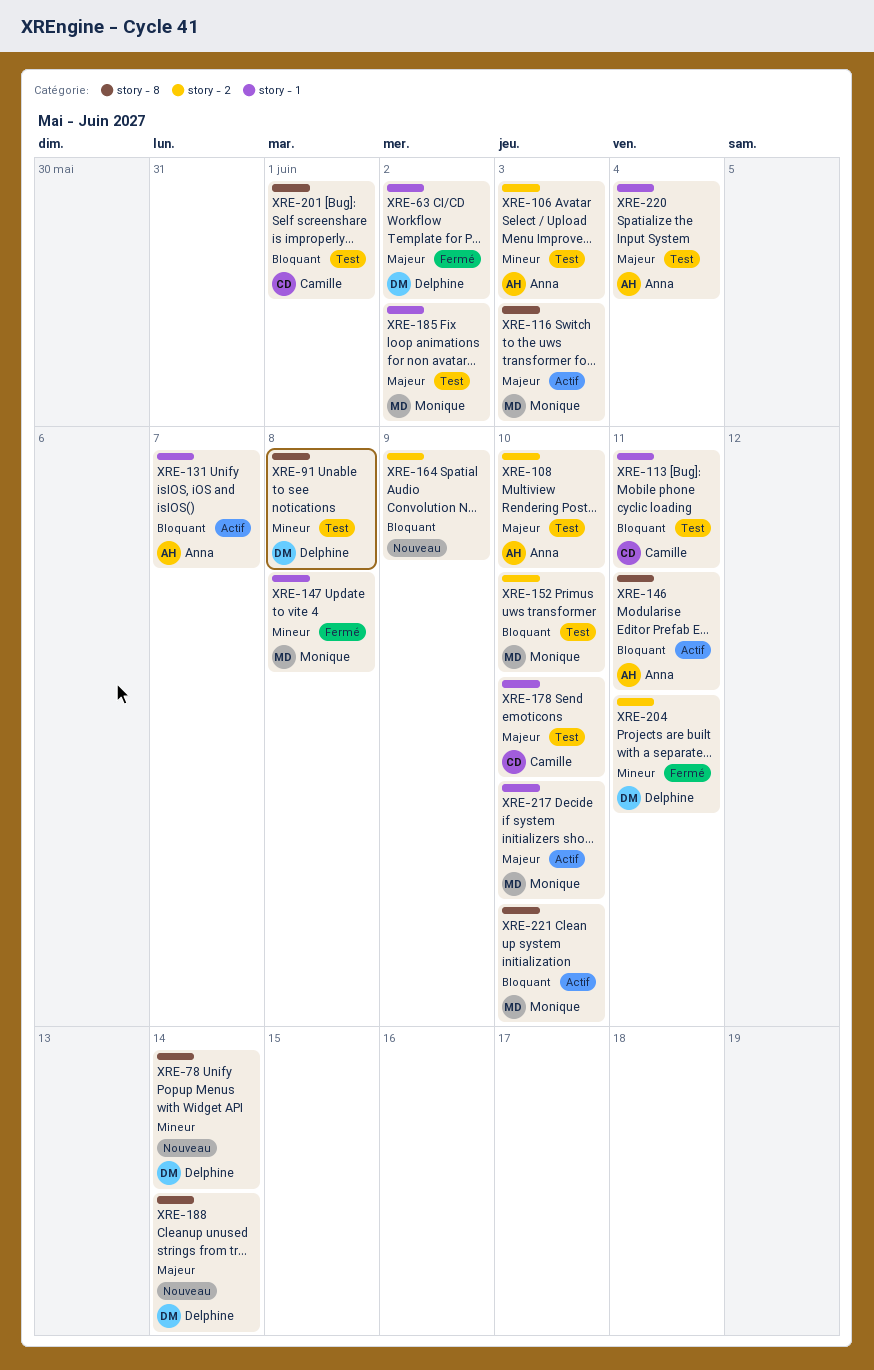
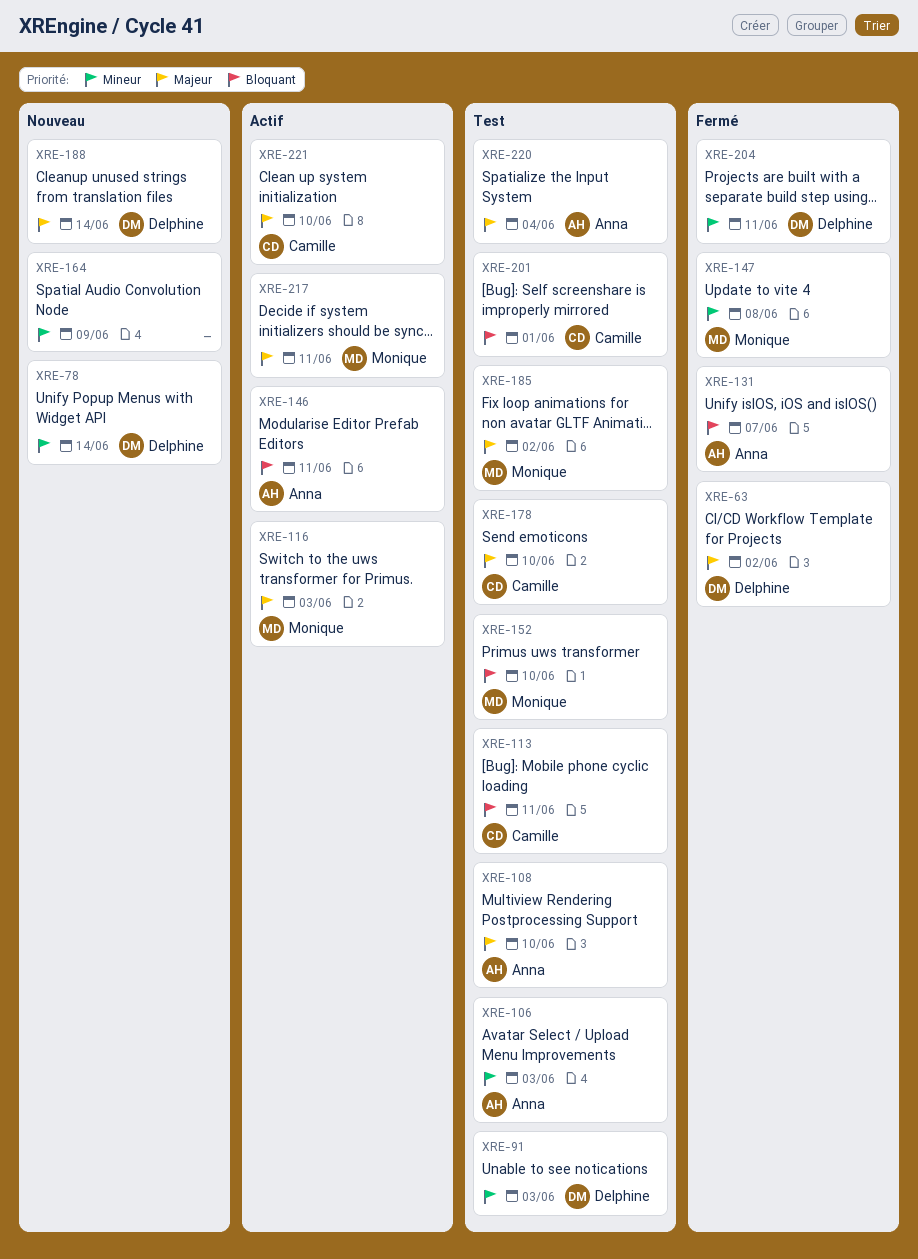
XRE-91, due: Jun 8 -> Jun 3
XRE-131, status: Actif -> Fermé
XRE-164, priority: Bloquant -> Mineur
XRE-217, due: Jun 10 -> Jun 11
XRE-221, owner: Monique -> Camille
XRE-221, priority: Bloquant -> Majeur

